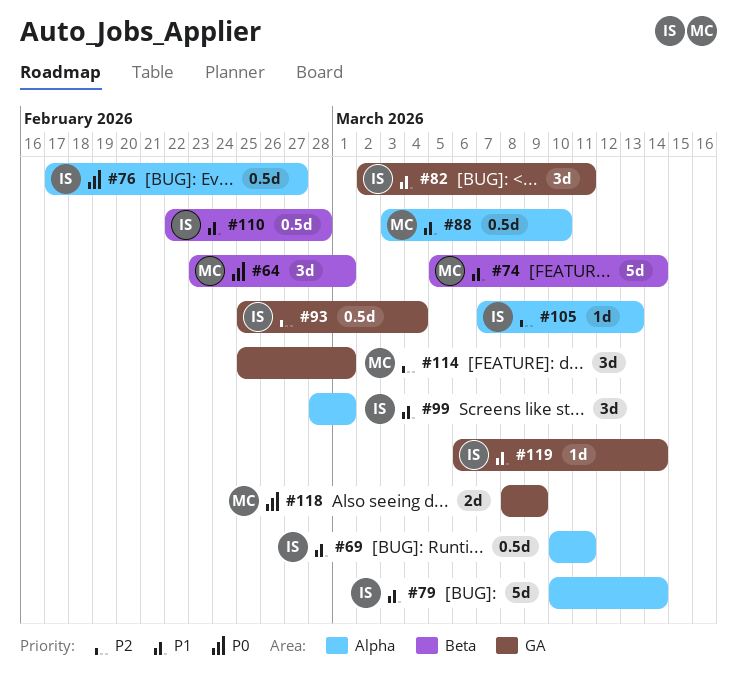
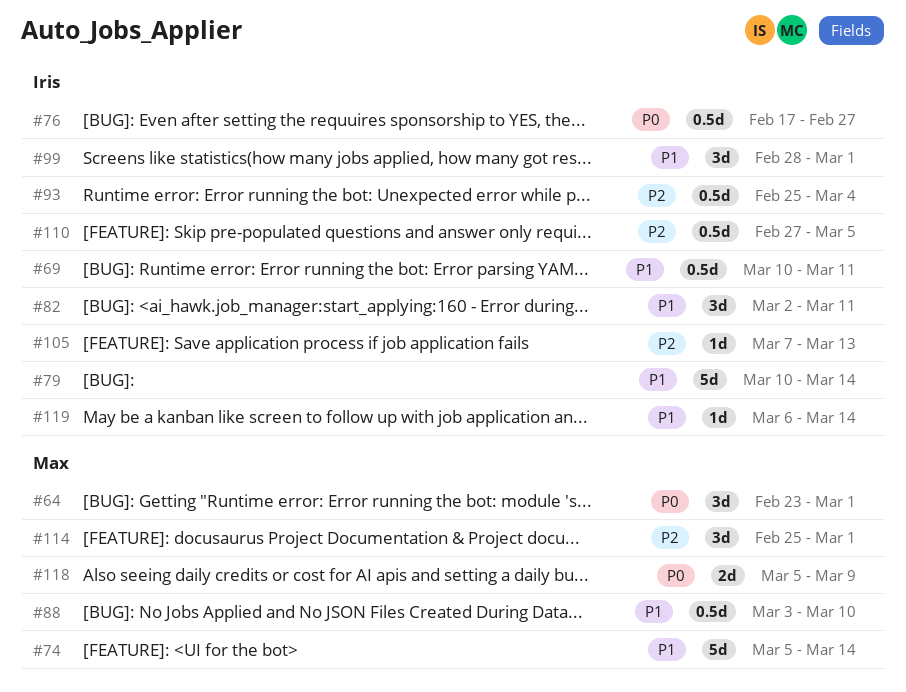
#110, priority: P1 -> P2
#110, start: Feb 22 -> Feb 27
#110, due: Feb 28 -> Mar 5
#118, start: Mar 8 -> Mar 5

